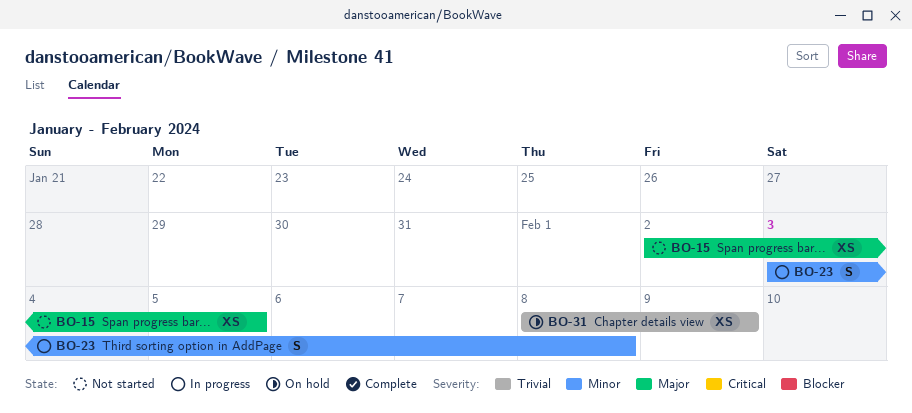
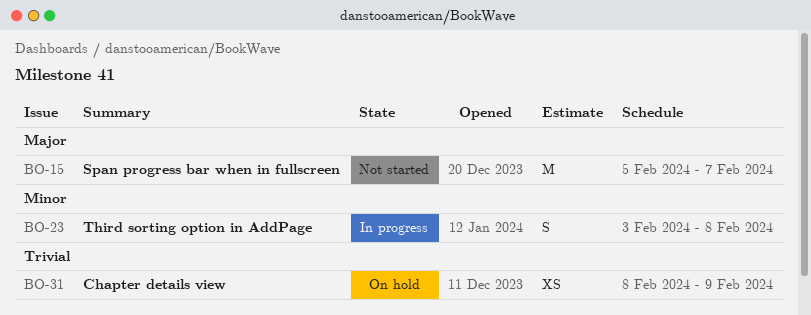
BO-15, estimate: XS -> M
BO-15, start: Feb 2 -> Feb 5
BO-15, due: Feb 5 -> Feb 7

